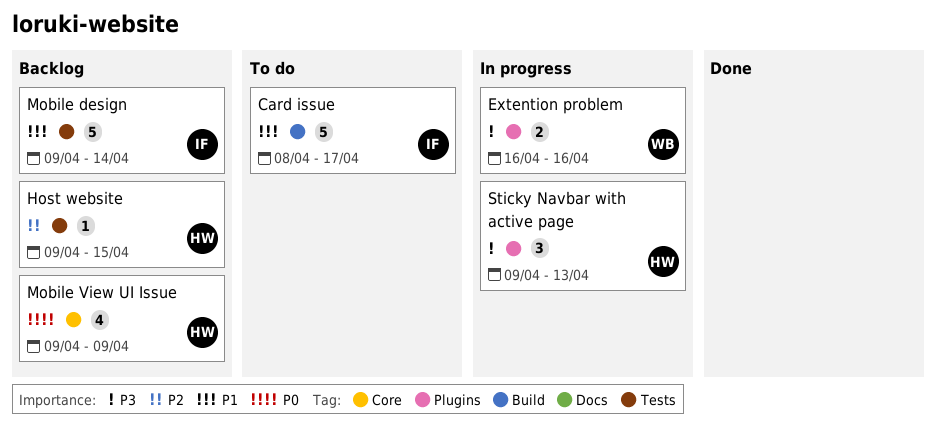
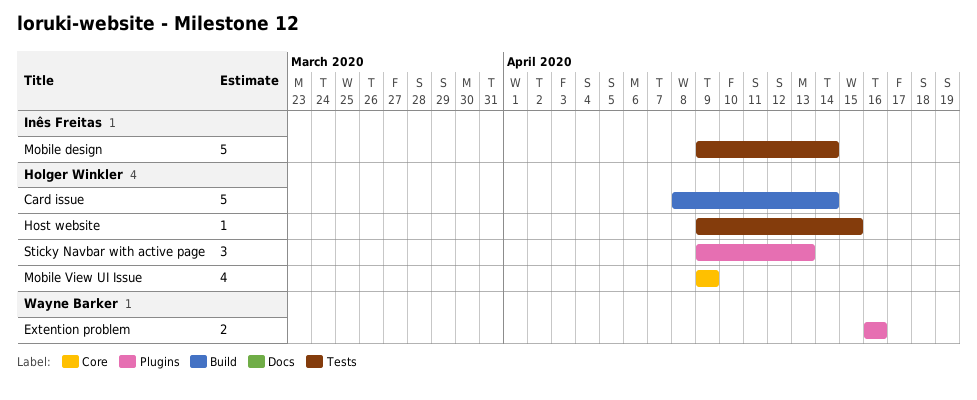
Card issue, owner: Inês Freitas -> Holger Winkler
Card issue, due: Apr 17 -> Apr 14

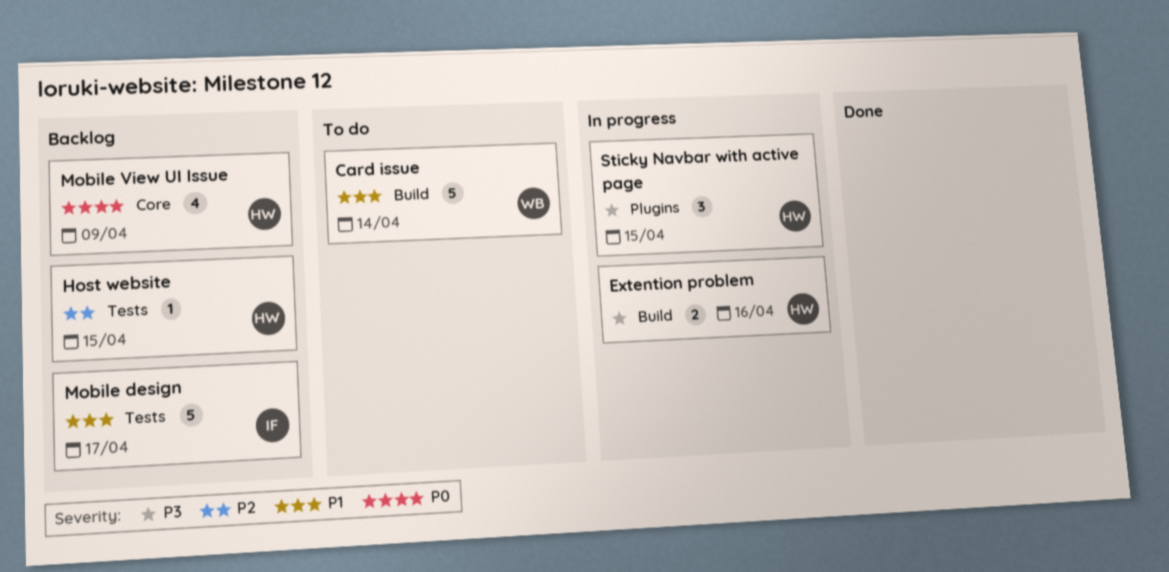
Card issue, owner: Holger Winkler -> Wayne Barker
Extention problem, owner: Wayne Barker -> Holger Winkler
Extention problem, label: Plugins -> Build
Mobile design, due: Apr 14 -> Apr 17
Sticky Navbar with active page, due: Apr 13 -> Apr 15

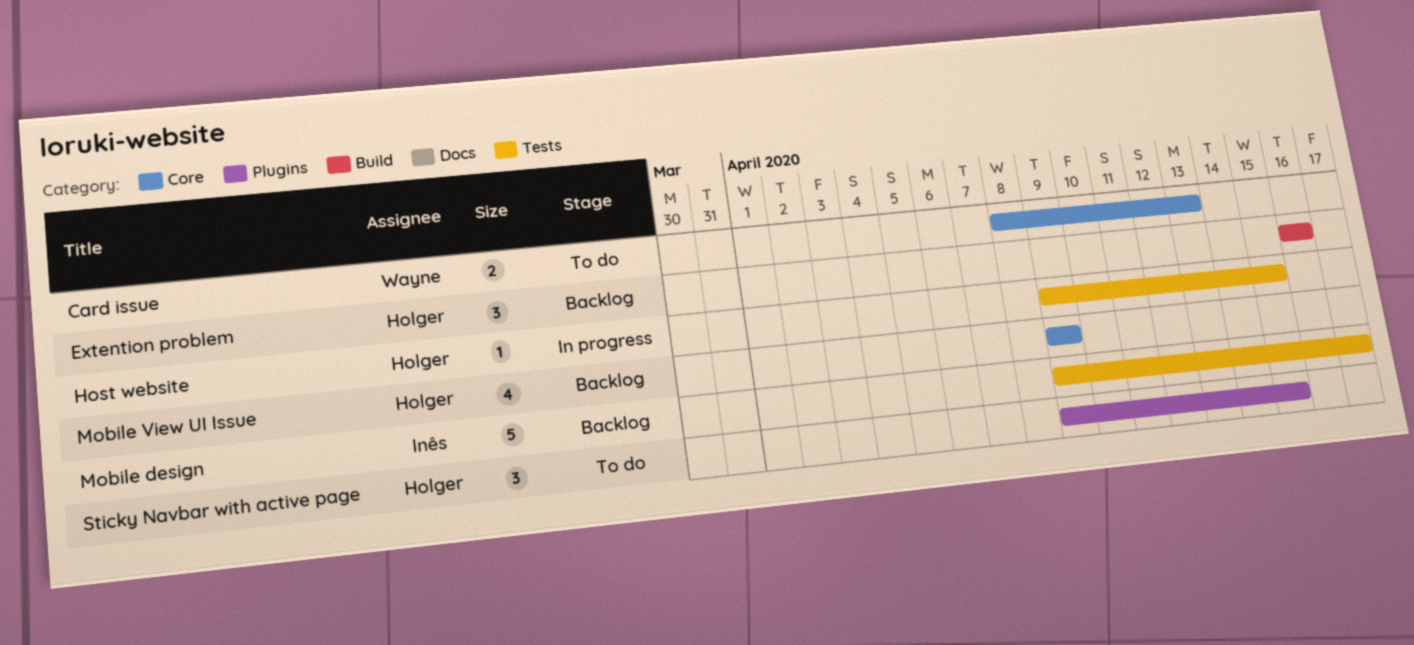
Card issue, label: Build -> Core
Card issue, estimate: 5 -> 2
Card issue, due: Apr 14 -> Apr 13
Extention problem, status: In progress -> Backlog
Extention problem, estimate: 2 -> 3
Host website, status: Backlog -> In progress
Sticky Navbar with active page, status: In progress -> To do

